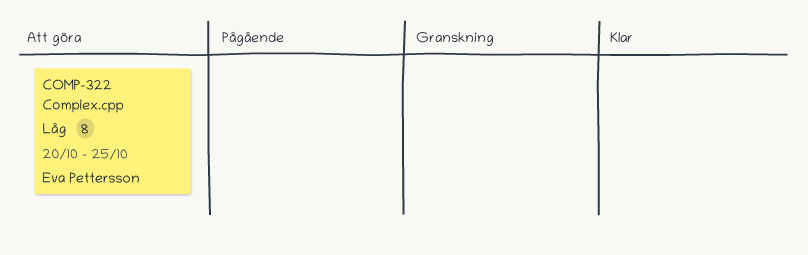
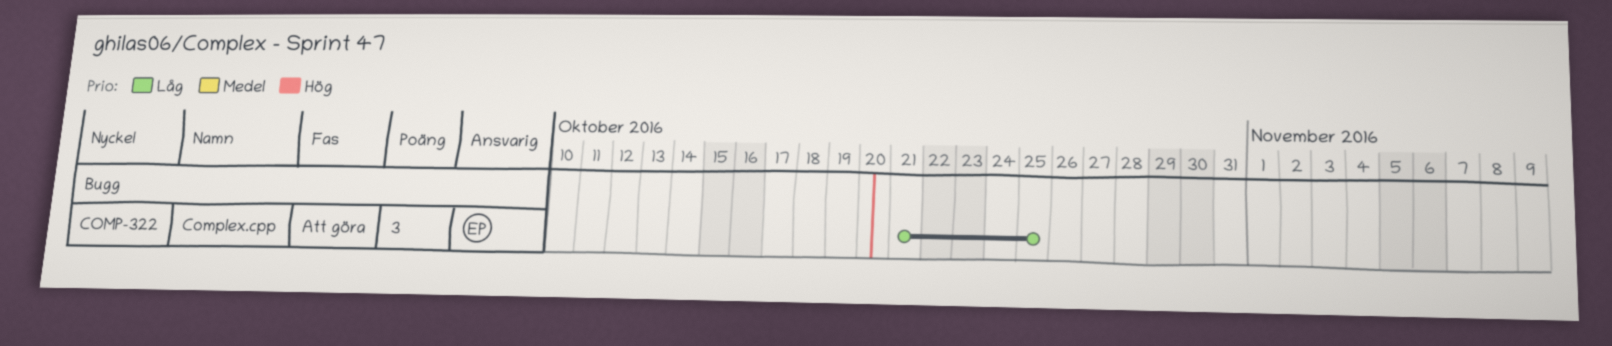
COMP-322, estimate: 8 -> 3
COMP-322, start: Oct 20 -> Oct 21

